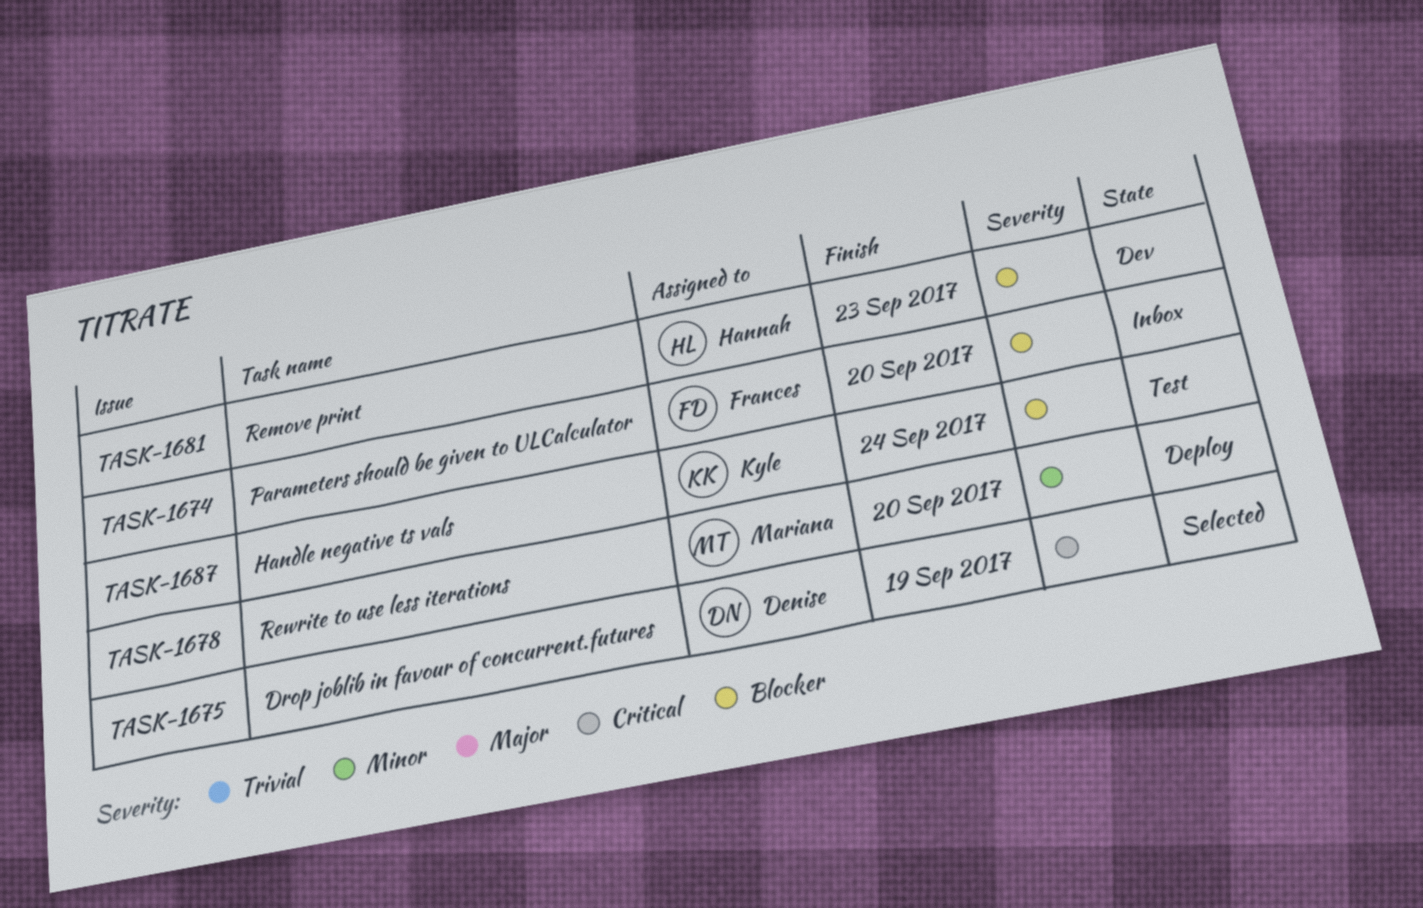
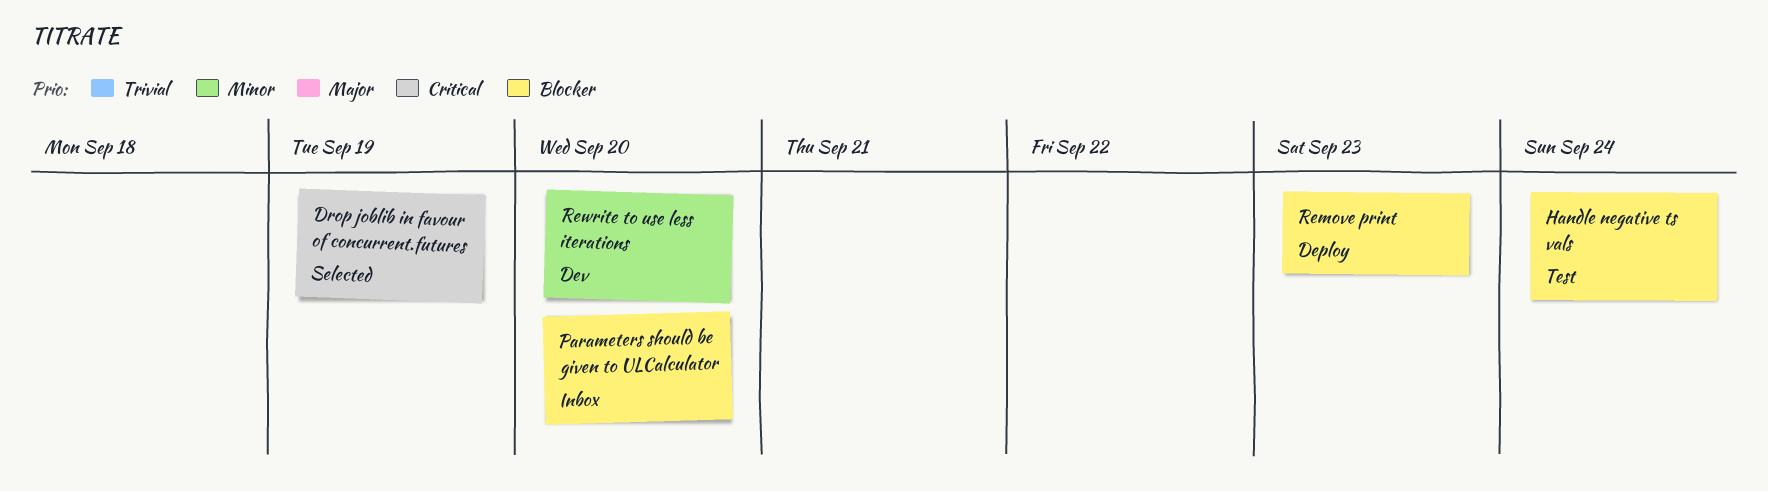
Remove print, status: Dev -> Deploy
Rewrite to use less iterations, status: Deploy -> Dev

